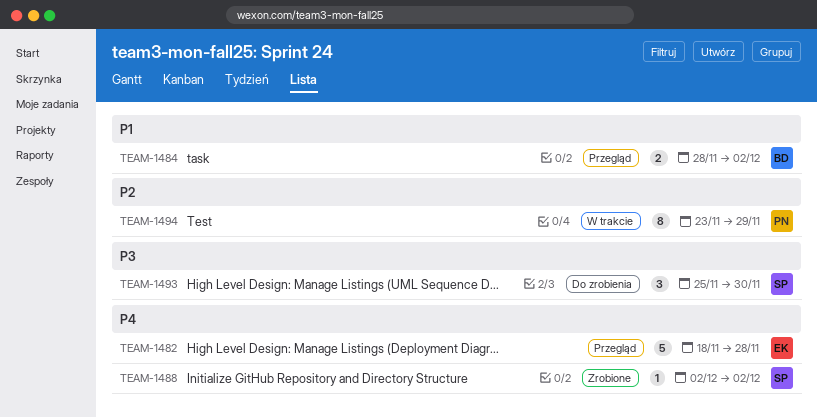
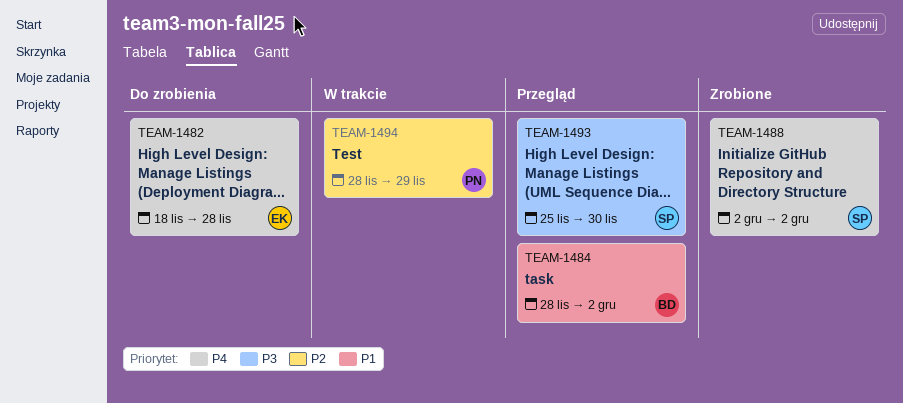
TEAM-1482, status: Przegląd -> Do zrobienia
TEAM-1493, status: Do zrobienia -> Przegląd
TEAM-1494, start: Nov 23 -> Nov 28

